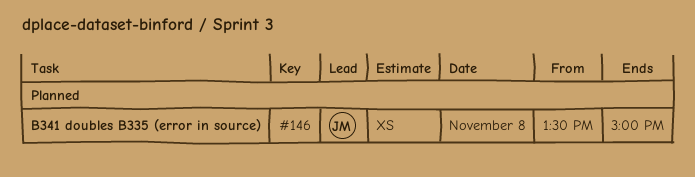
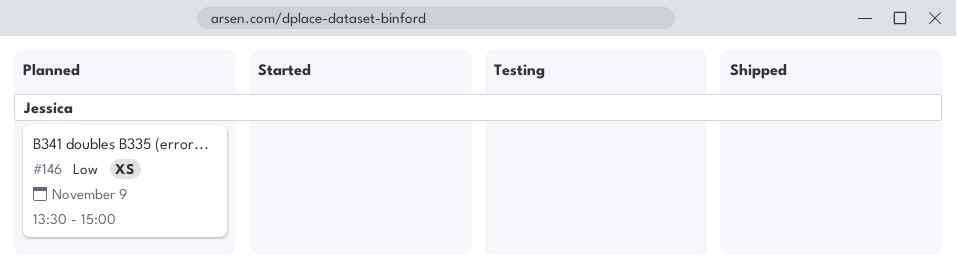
#146, day: Nov 8 -> Nov 9

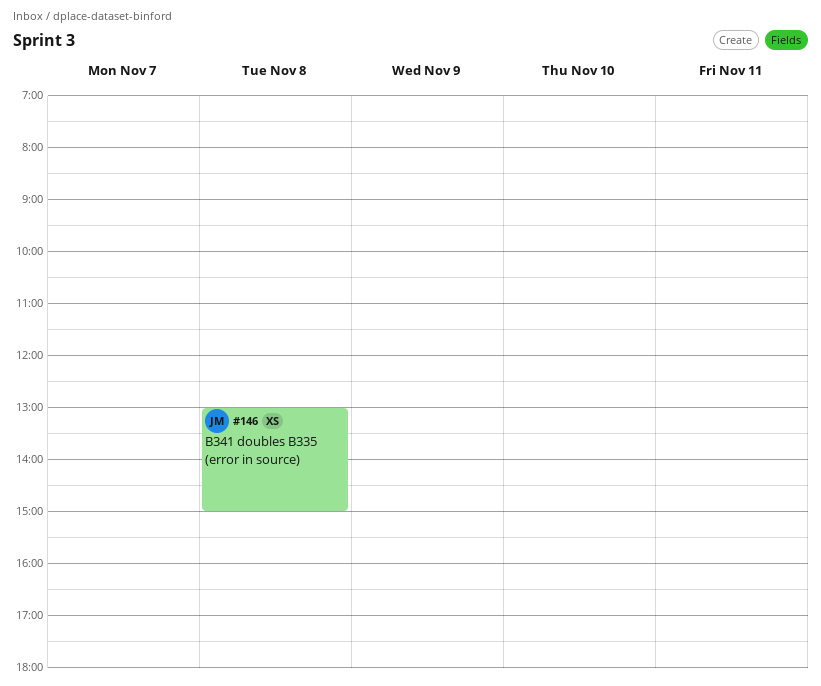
#146, day: Nov 9 -> Nov 8
#146, begins: 13:30 -> 13:00

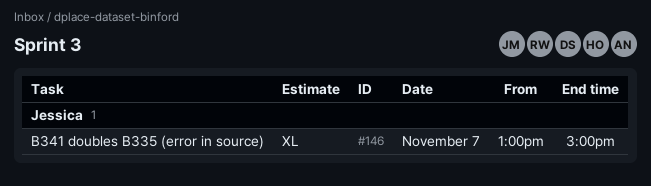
#146, estimate: XS -> XL
#146, day: Nov 8 -> Nov 7

